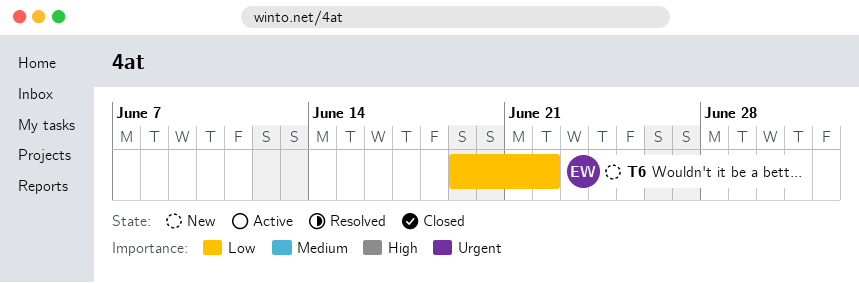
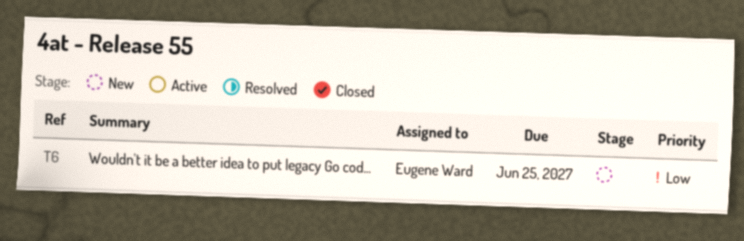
T6, due: Jun 22 -> Jun 25

